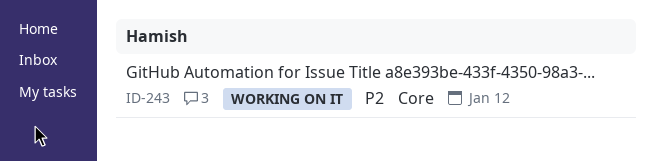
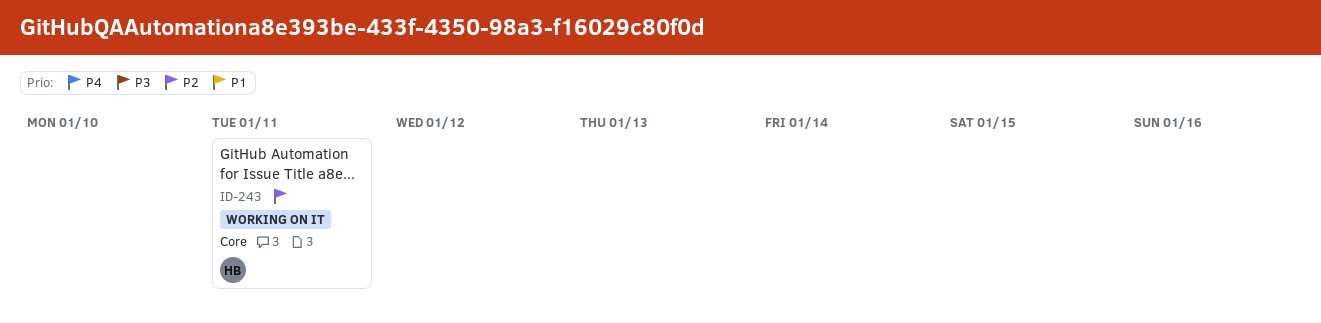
ID-243, due: Jan 12 -> Jan 11

